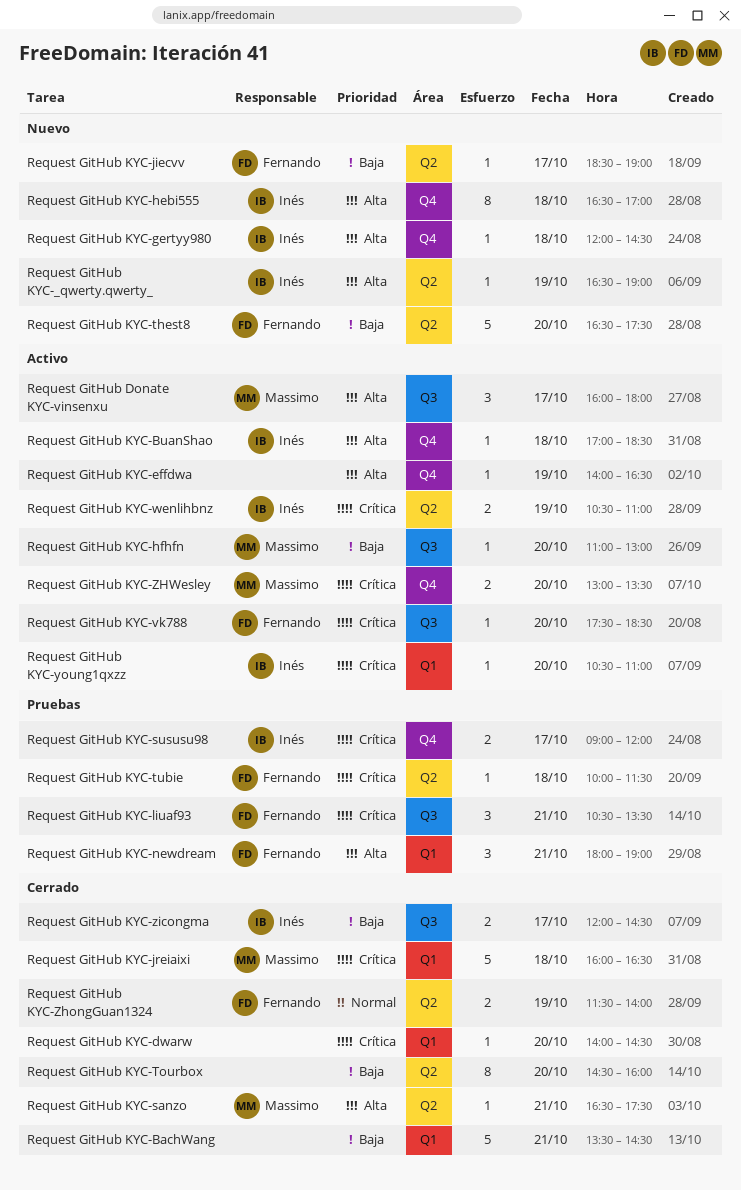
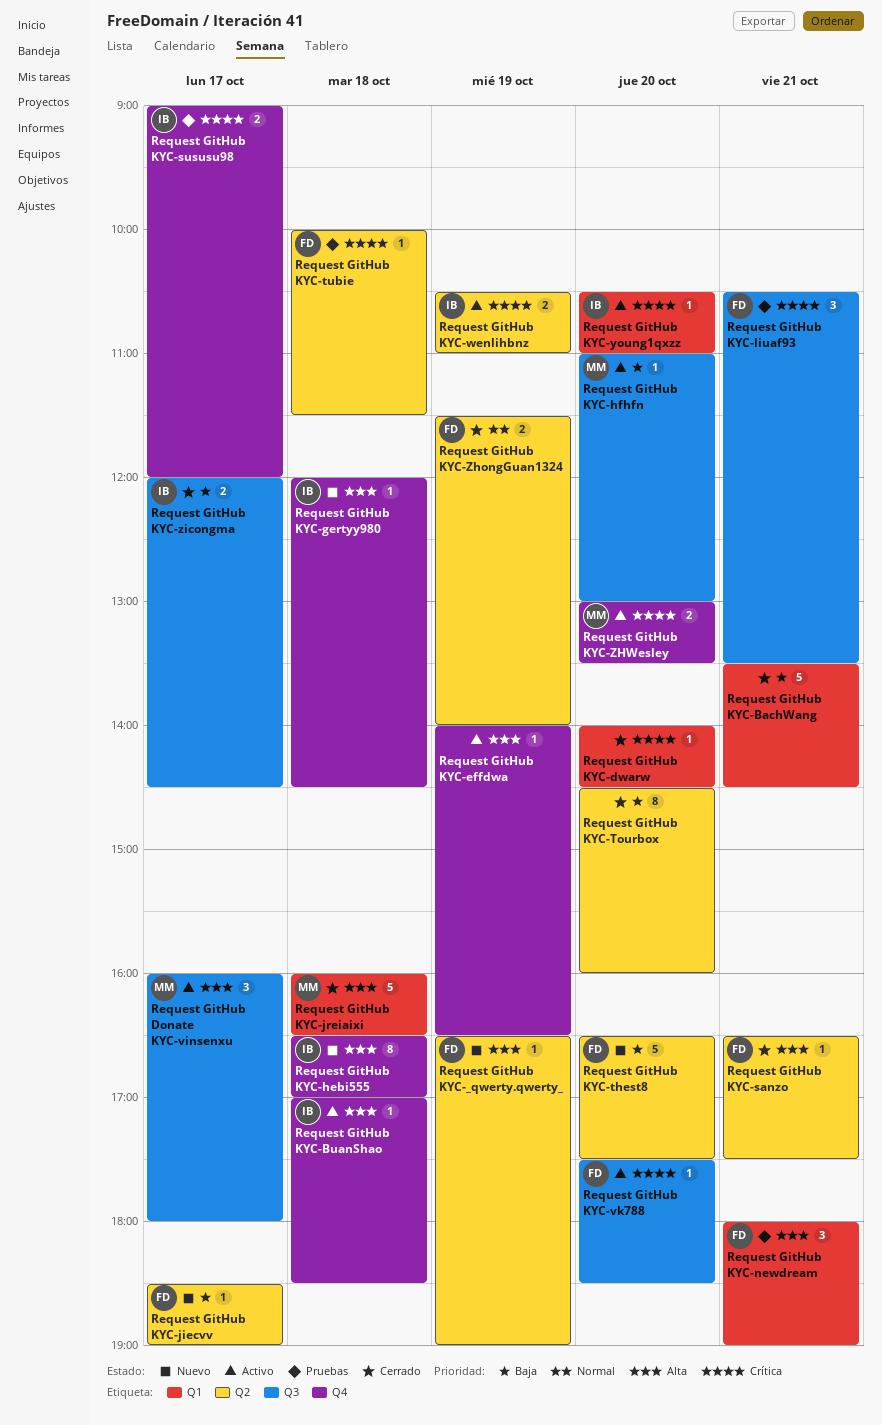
Request GitHub KYC-_qwerty.qwerty_, owner: Inés -> Fernando
Request GitHub KYC-jreiaixi, priority: Crítica -> Alta
Request GitHub KYC-sanzo, owner: Massimo -> Fernando

